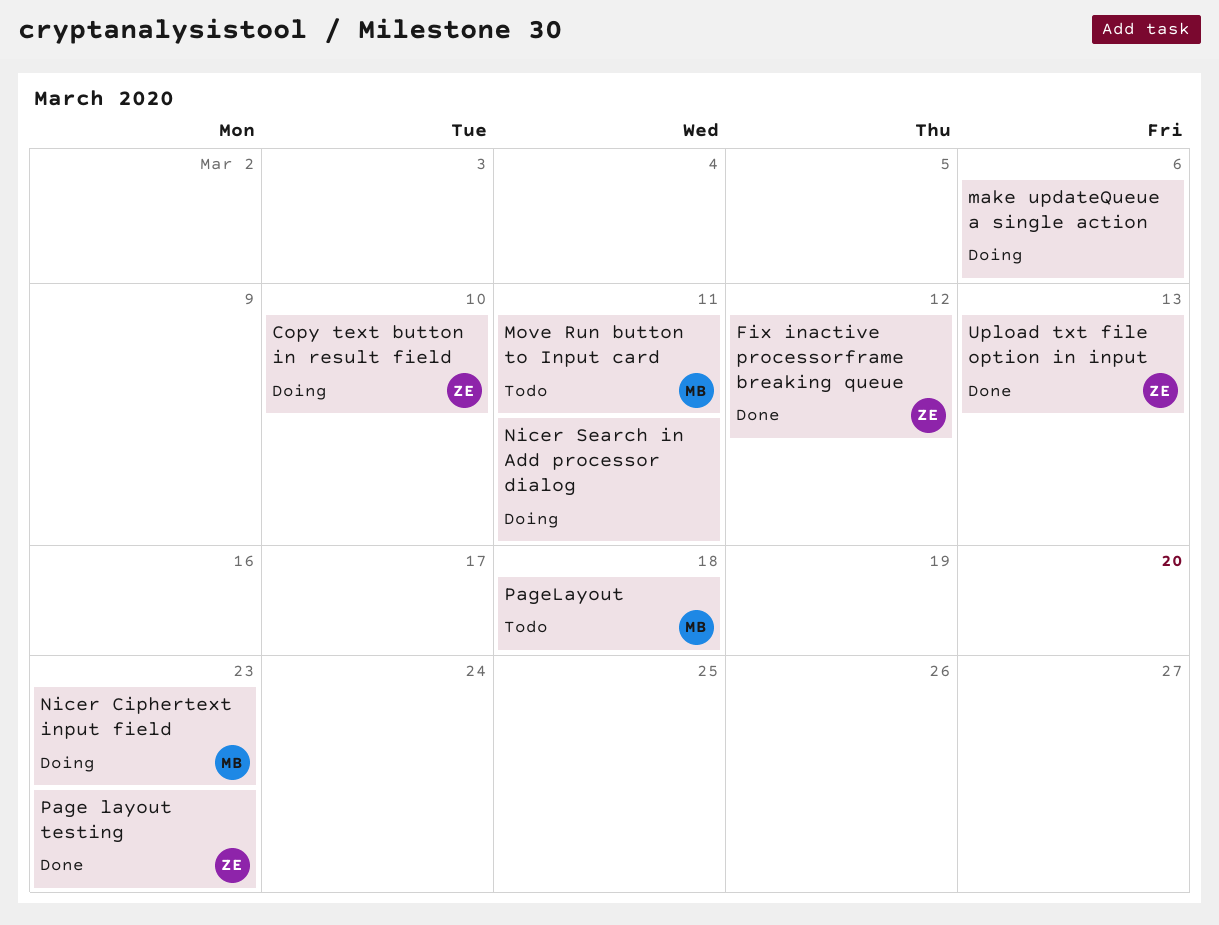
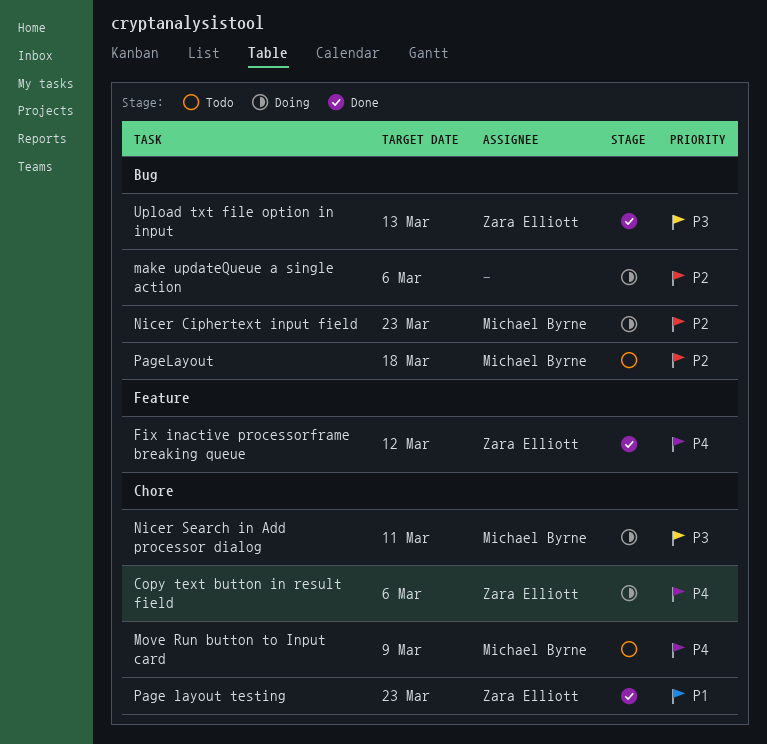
Copy text button in result field, due: Mar 10 -> Mar 6
Move Run button to Input card, due: Mar 11 -> Mar 9
Nicer Search in Add processor dialog, owner: none -> Michael Byrne

